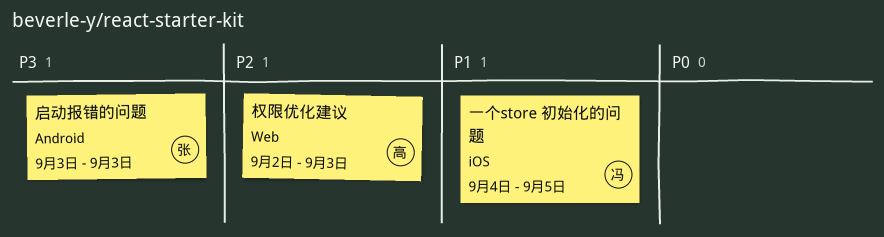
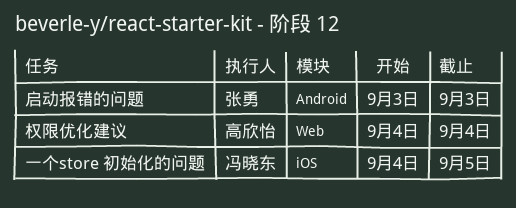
权限优化建议, start: Sep 2 -> Sep 4
权限优化建议, due: Sep 3 -> Sep 4

